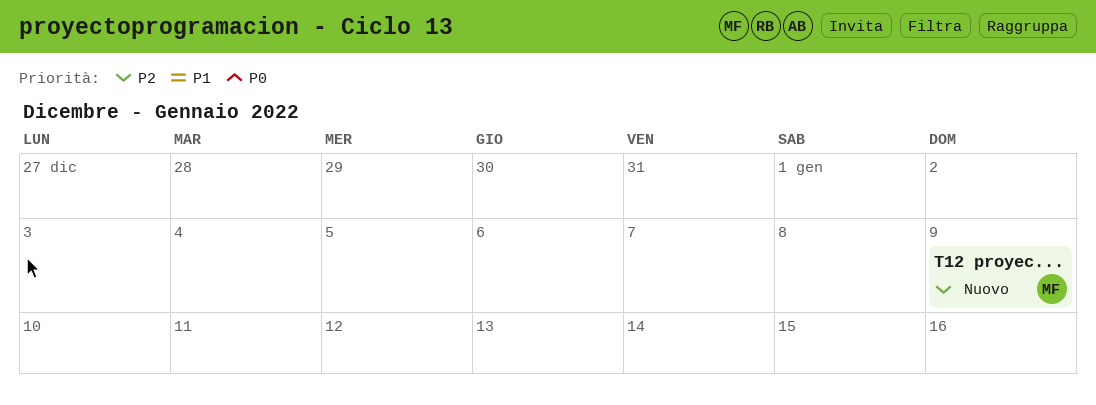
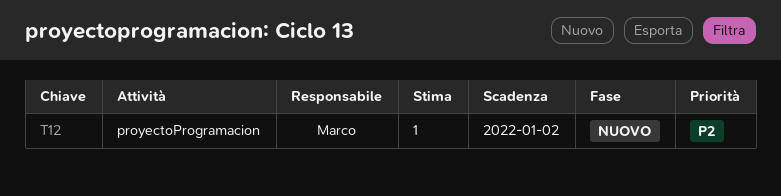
T12, due: Jan 9 -> Jan 2

